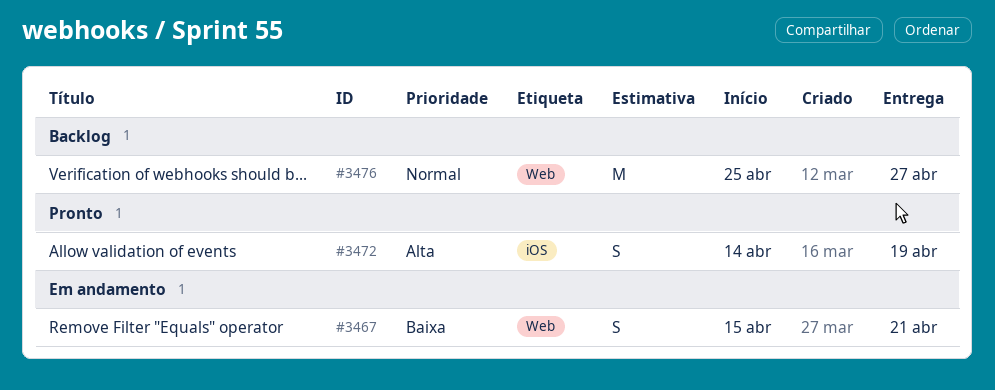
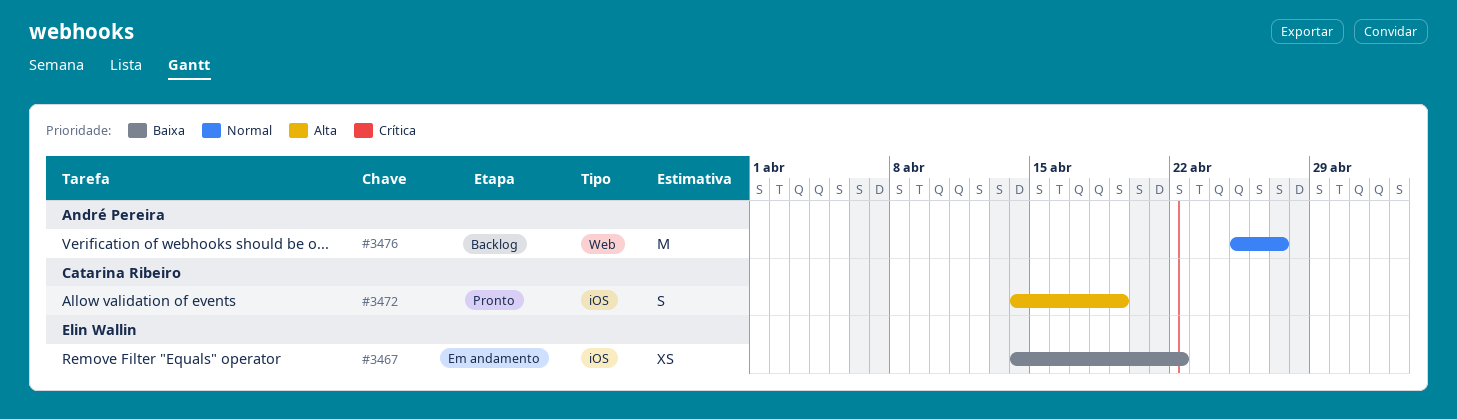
#3467, label: Web -> iOS
#3467, estimate: S -> XS
#3467, start: Apr 15 -> Apr 14
#3467, due: Apr 21 -> Apr 22

